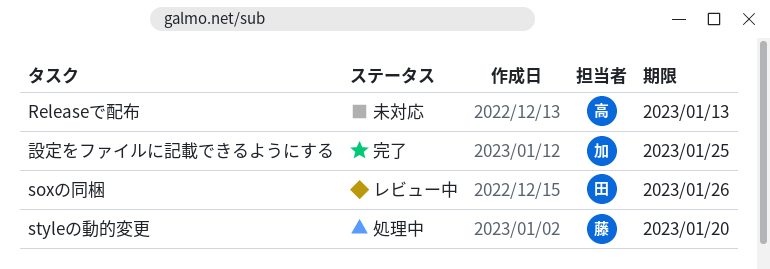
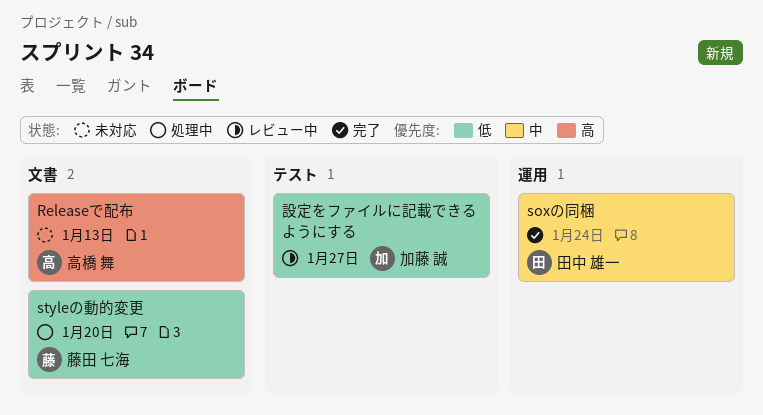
soxの同梱, status: レビュー中 -> 完了
soxの同梱, due: Jan 26 -> Jan 24
設定をファイルに記載できるようにする, status: 完了 -> レビュー中
設定をファイルに記載できるようにする, due: Jan 25 -> Jan 27

